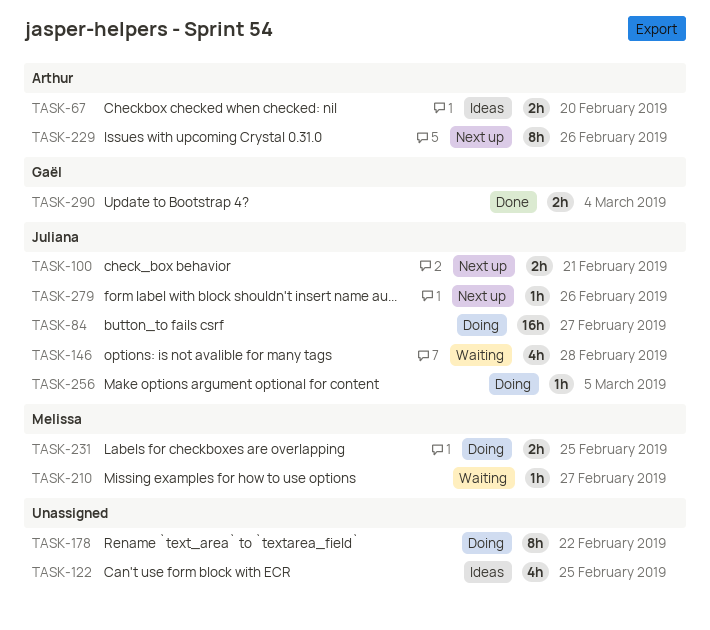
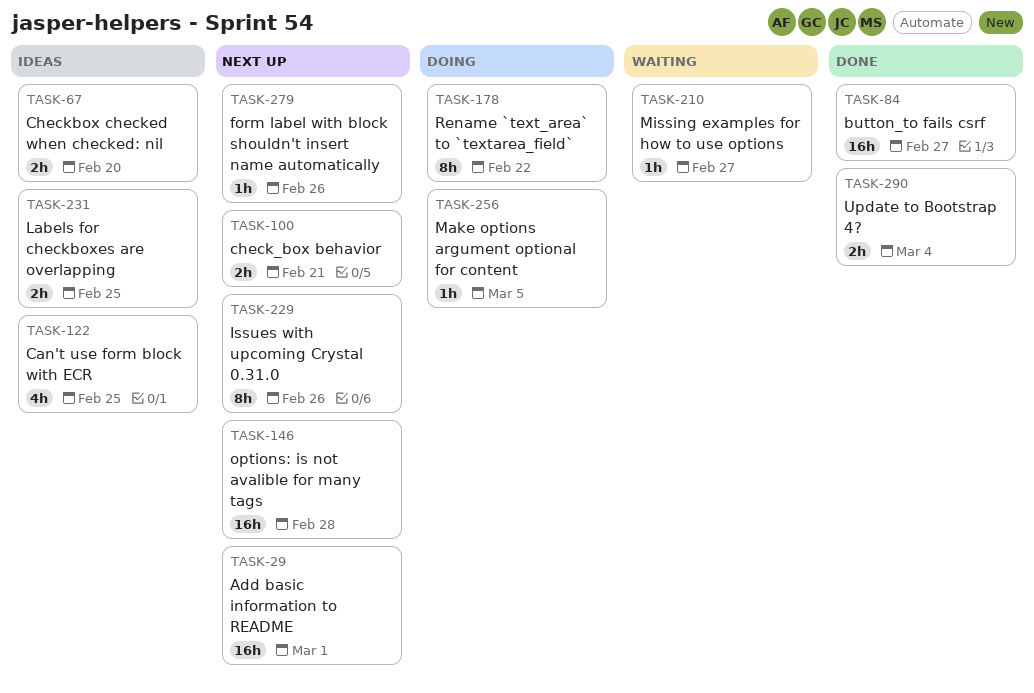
TASK-29: none -> present
TASK-84, status: Doing -> Done
TASK-146, status: Waiting -> Next up
TASK-146, estimate: 4h -> 16h
TASK-231, status: Doing -> Ideas

